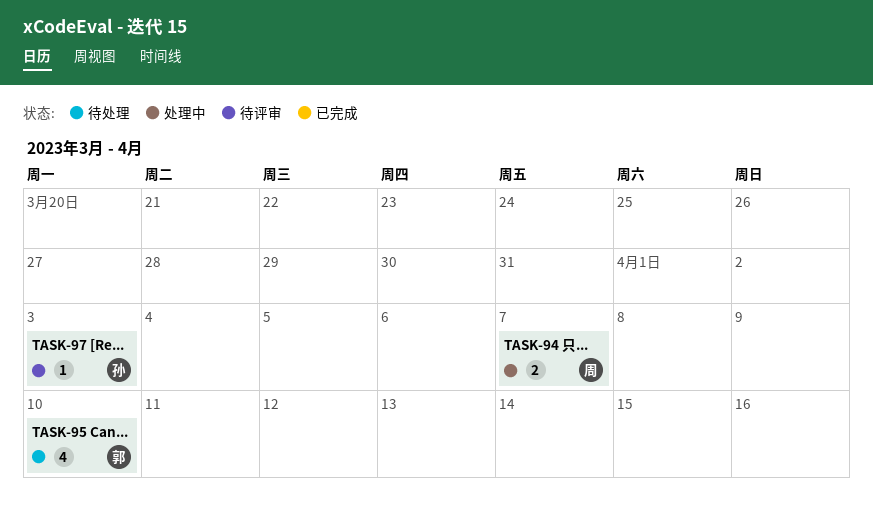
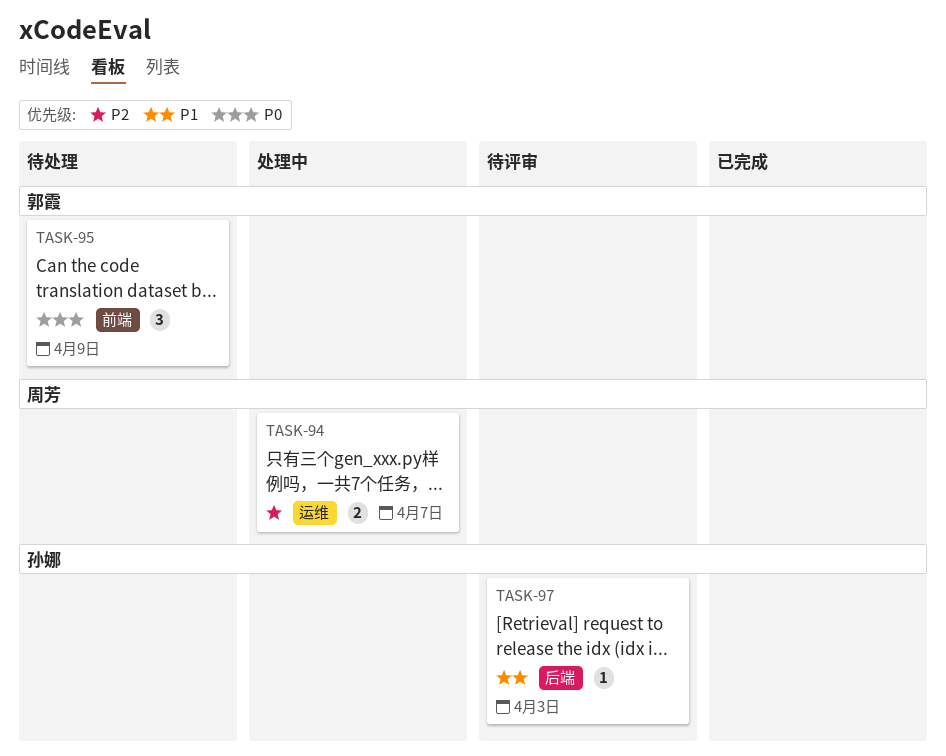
TASK-95, estimate: 4 -> 3
TASK-95, due: Apr 10 -> Apr 9

